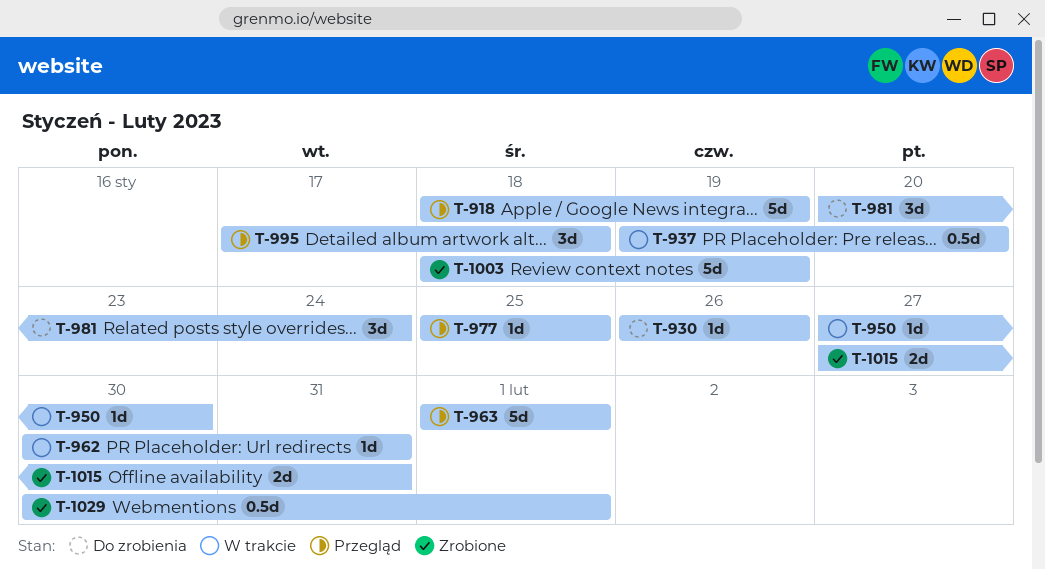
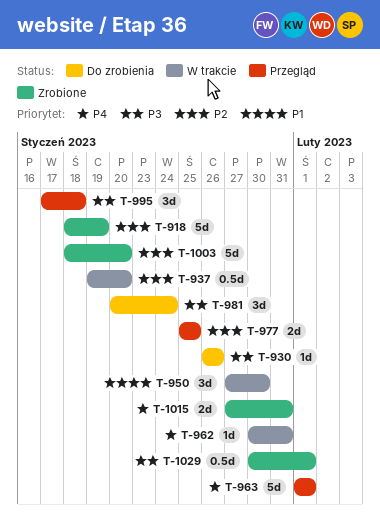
T-918, status: Przegląd -> Zrobione
T-950, estimate: 1d -> 3d
T-977, estimate: 1d -> 2d
T-1003, due: Jan 19 -> Jan 20

